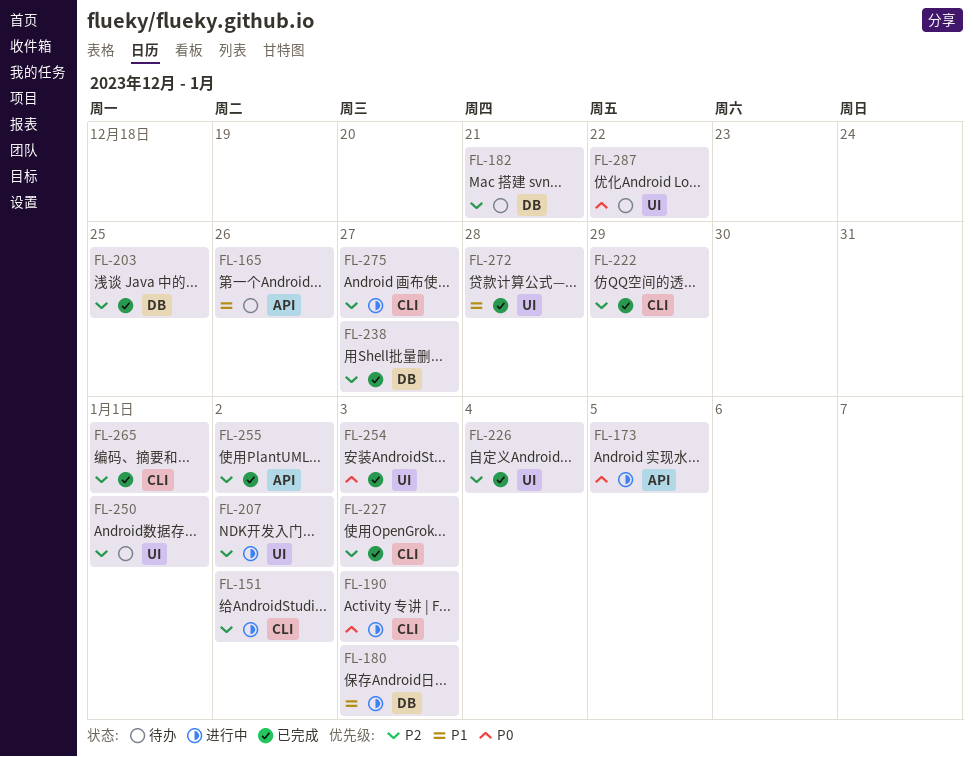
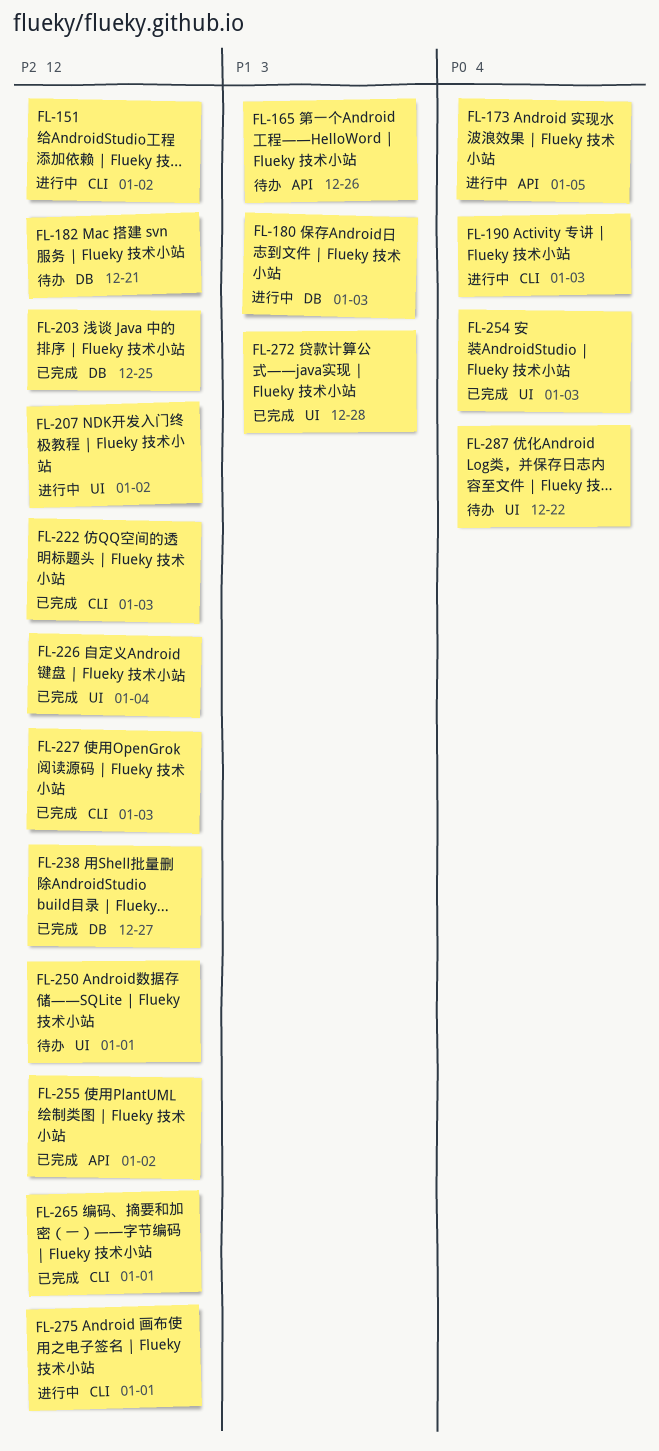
FL-222, due: Dec 29 -> Jan 3
FL-275, due: Dec 27 -> Jan 1

